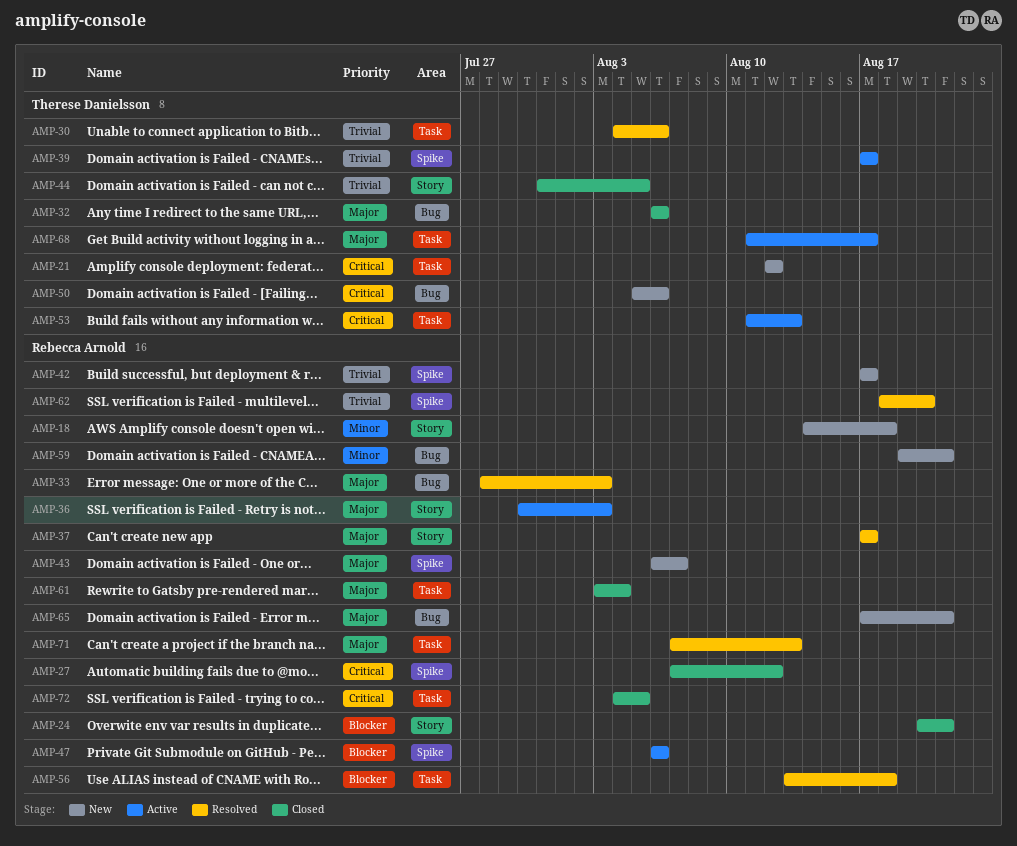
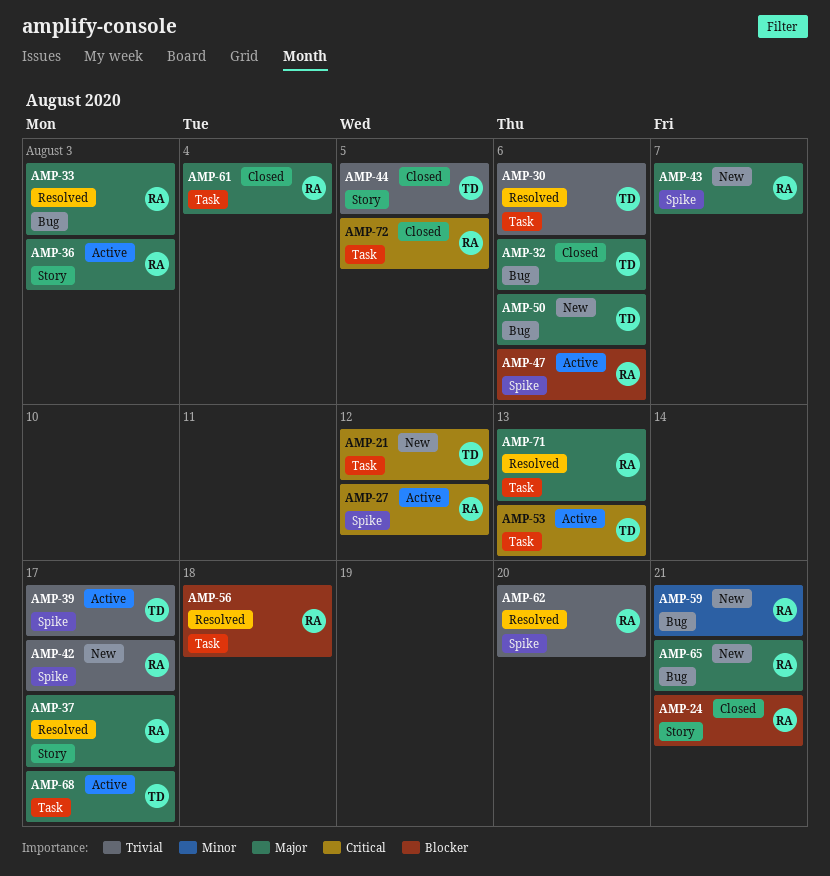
AMP-18: present -> none
AMP-27, status: Closed -> Active
AMP-50, priority: Critical -> Major

